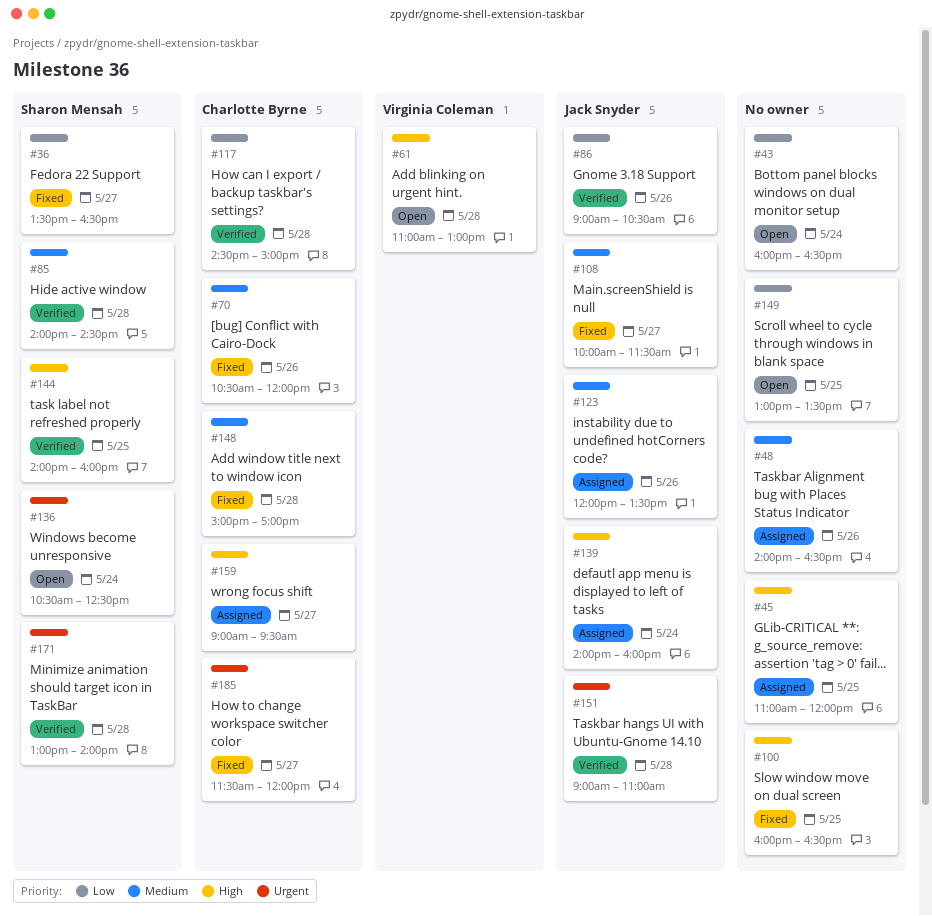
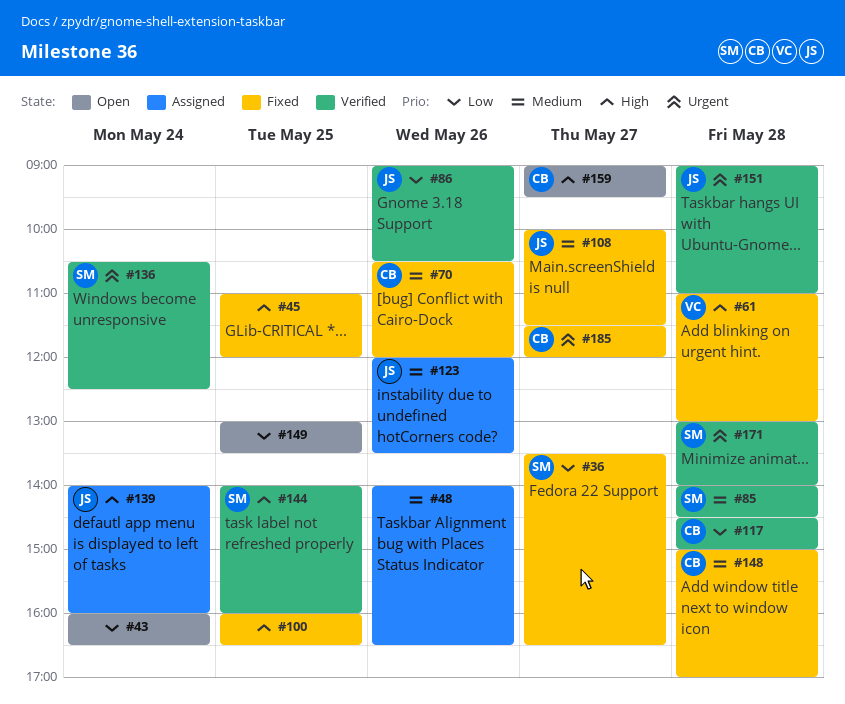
#45, status: Assigned -> Fixed
#61, status: Open -> Fixed
#136, status: Open -> Verified
#159, status: Assigned -> Open

